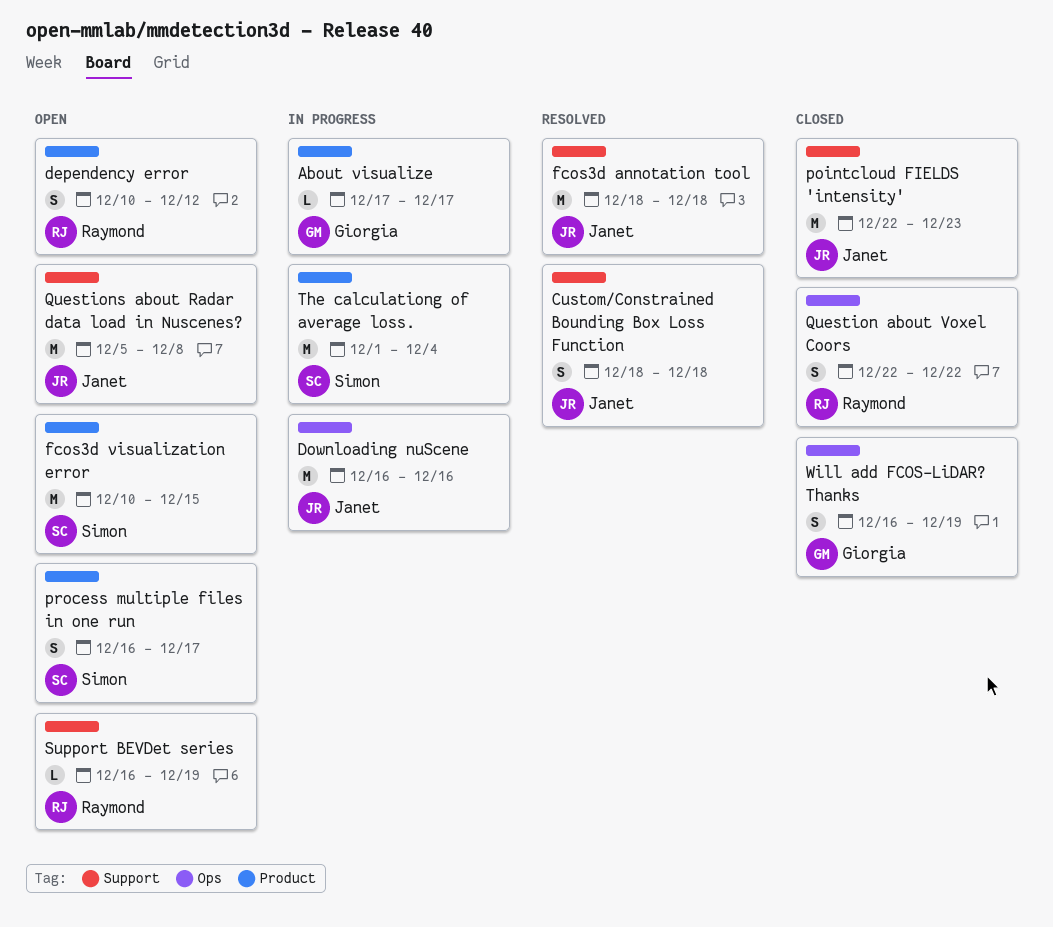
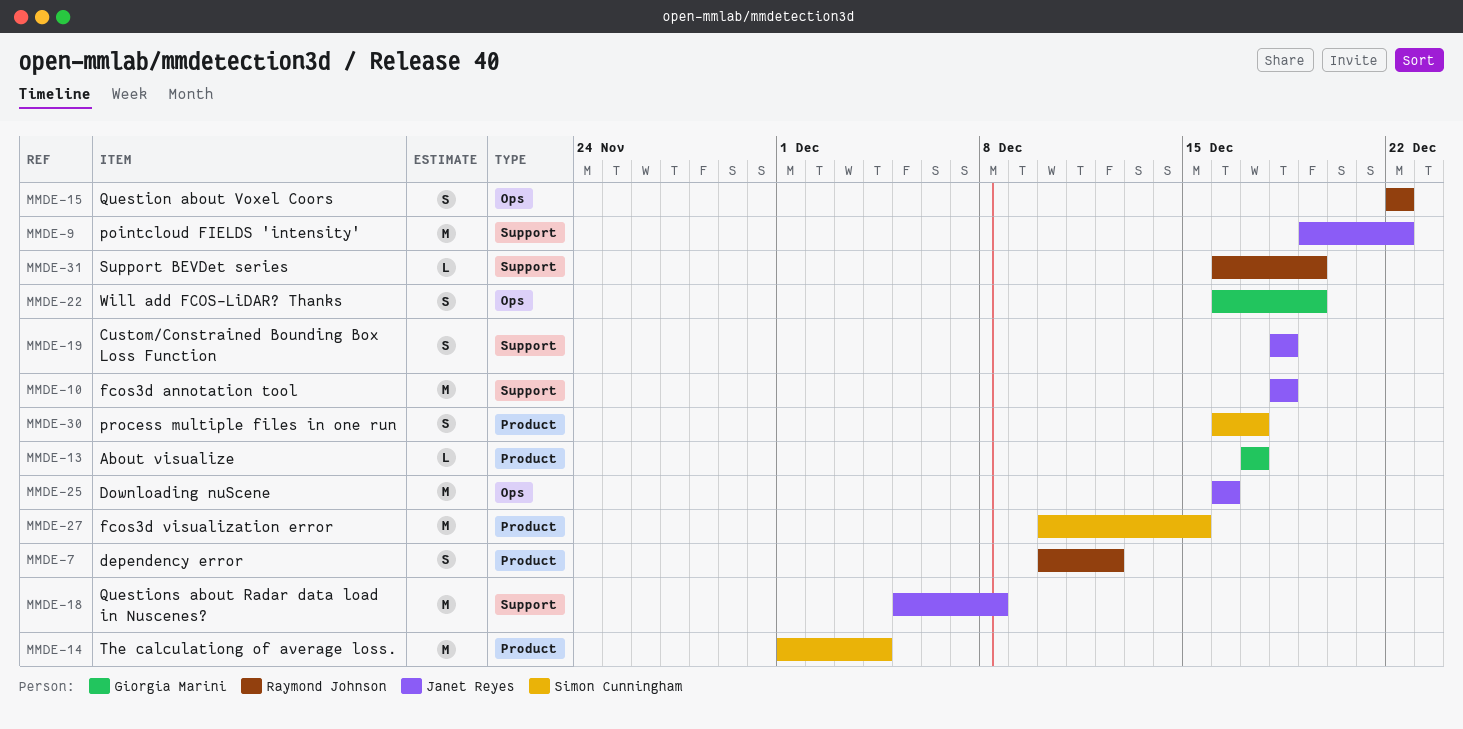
pointcloud FIELDS 'intensity', start: Dec 22 -> Dec 19
pointcloud FIELDS 'intensity', due: Dec 23 -> Dec 22

